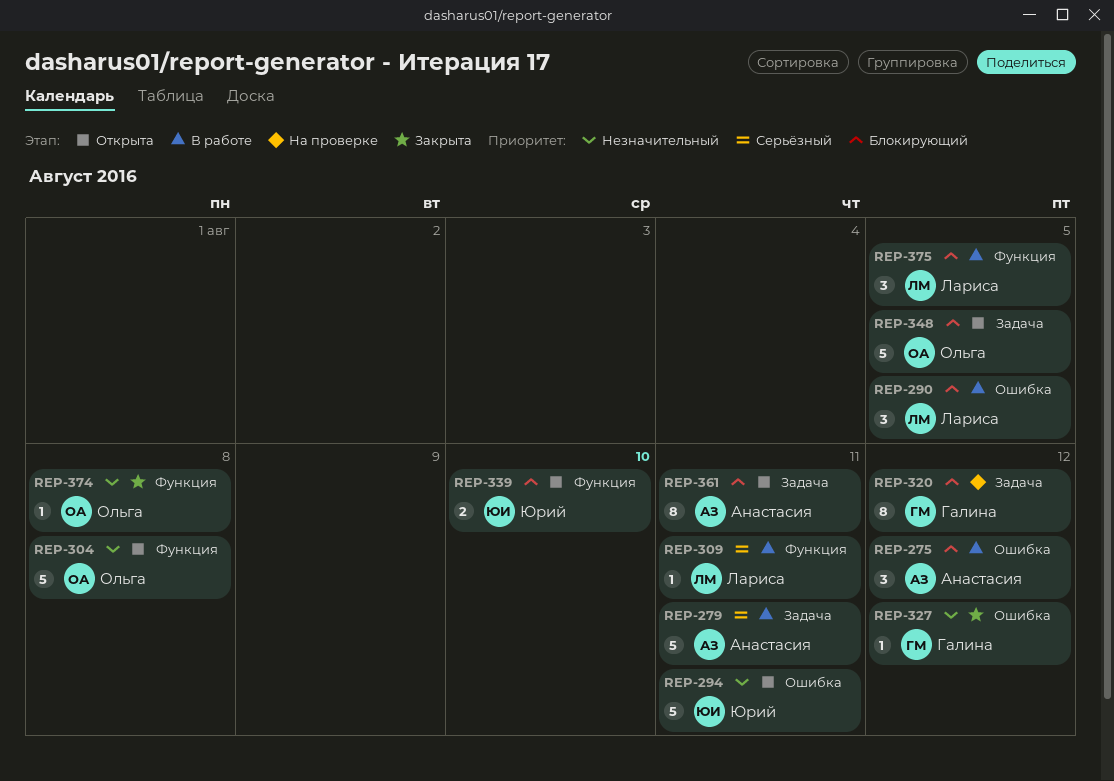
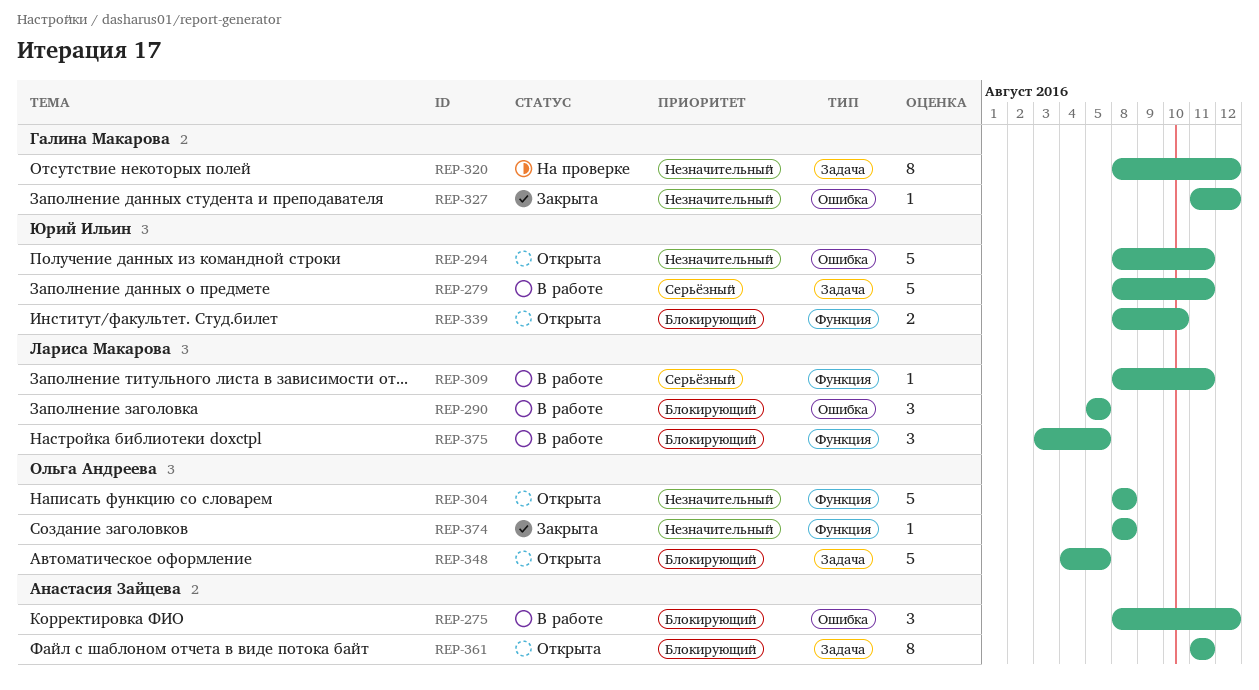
REP-279, owner: Анастасия Зайцева -> Юрий Ильин
REP-320, priority: Блокирующий -> Незначительный

